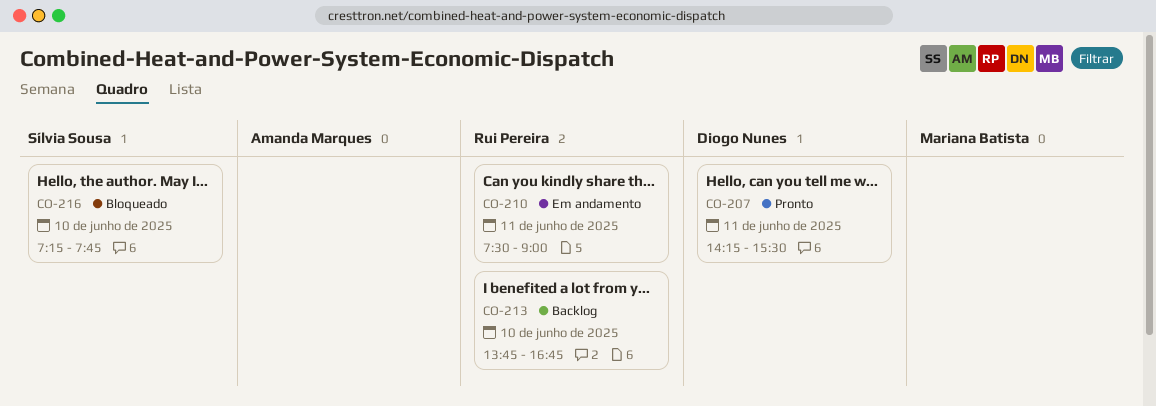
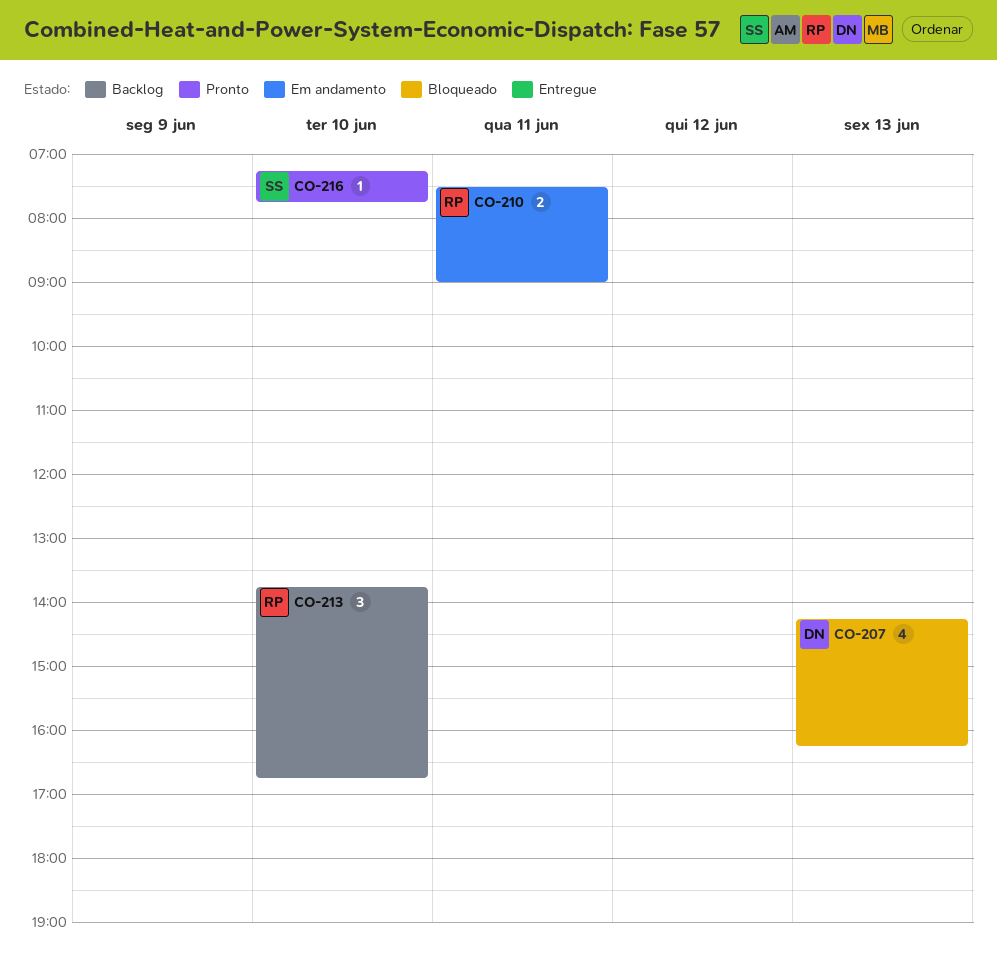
CO-207, status: Pronto -> Bloqueado
CO-207, day: Jun 11 -> Jun 13
CO-207, ends: 15:30 -> 16:15
CO-216, status: Bloqueado -> Pronto

